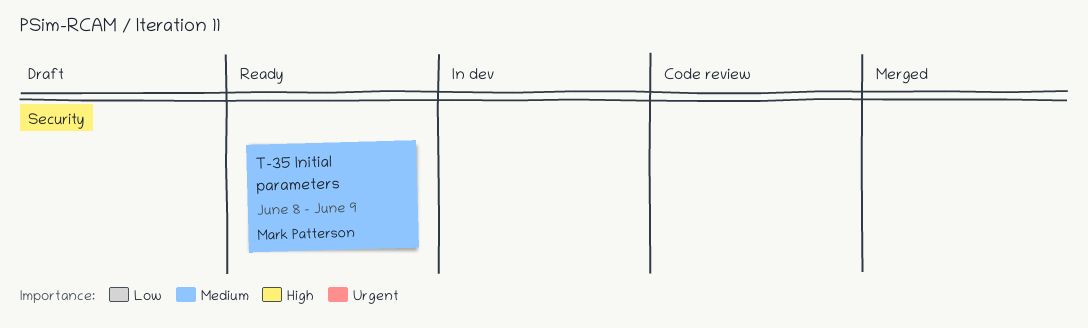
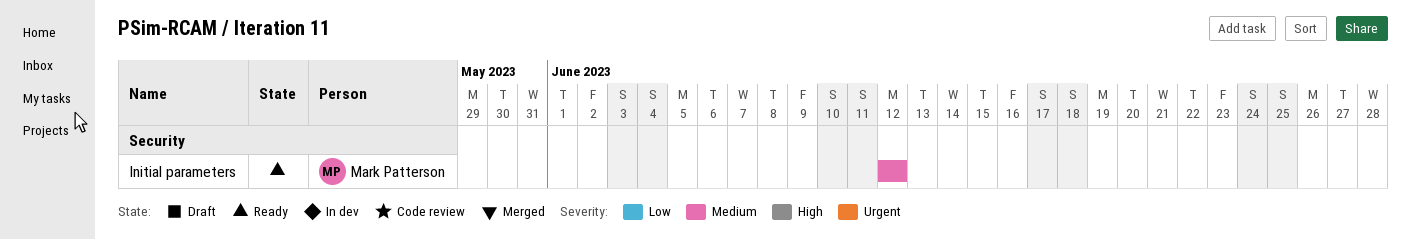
Initial parameters, start: Jun 8 -> Jun 12
Initial parameters, due: Jun 9 -> Jun 12

